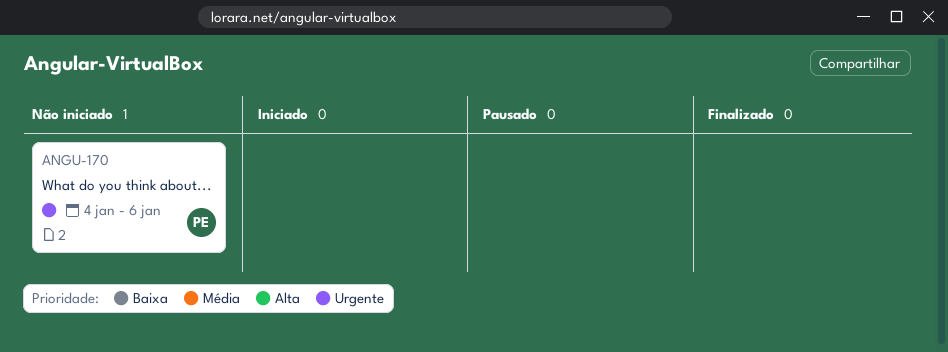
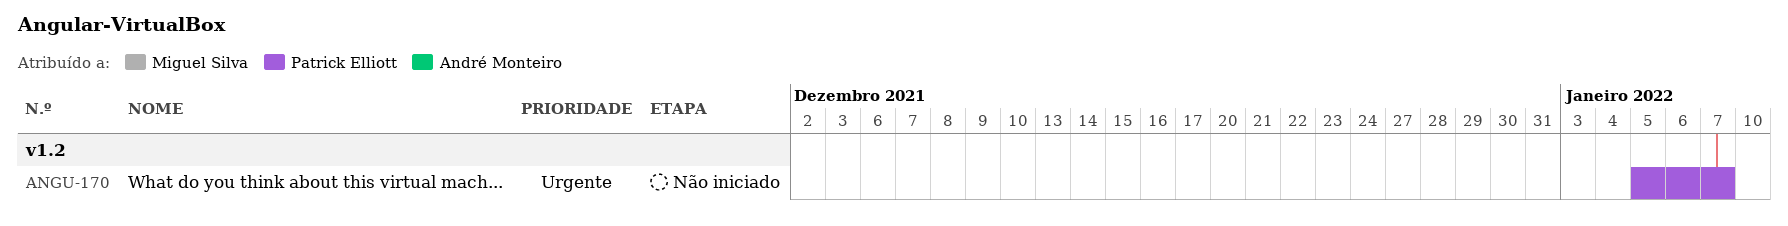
ANGU-170, start: Jan 4 -> Jan 5
ANGU-170, due: Jan 6 -> Jan 7

